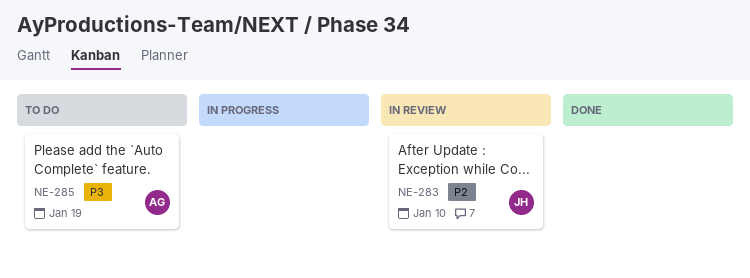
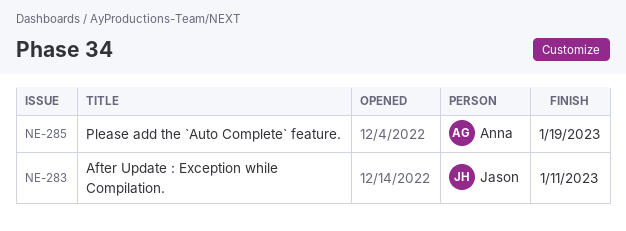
NE-283, due: Jan 10 -> Jan 11

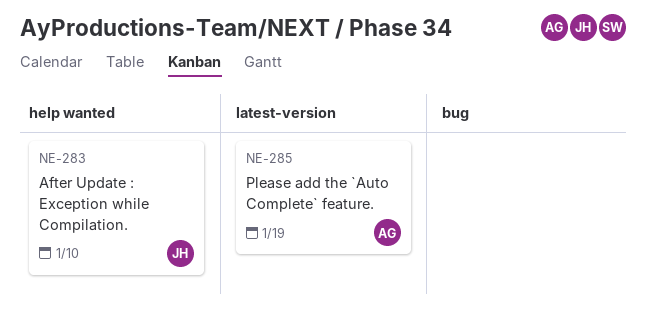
NE-283, due: Jan 11 -> Jan 10

